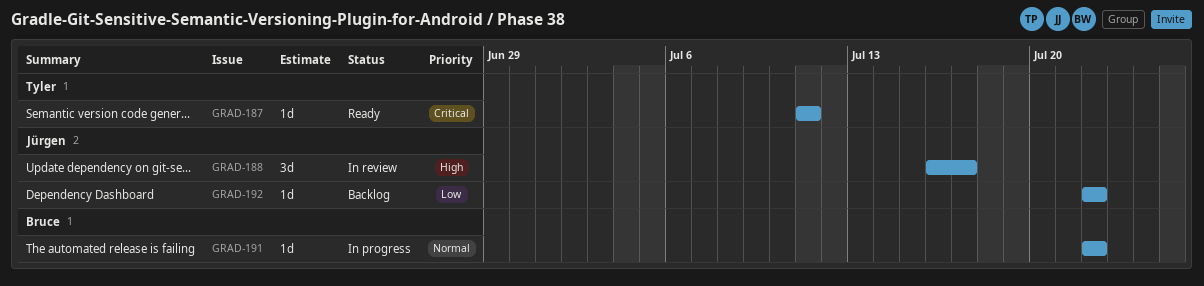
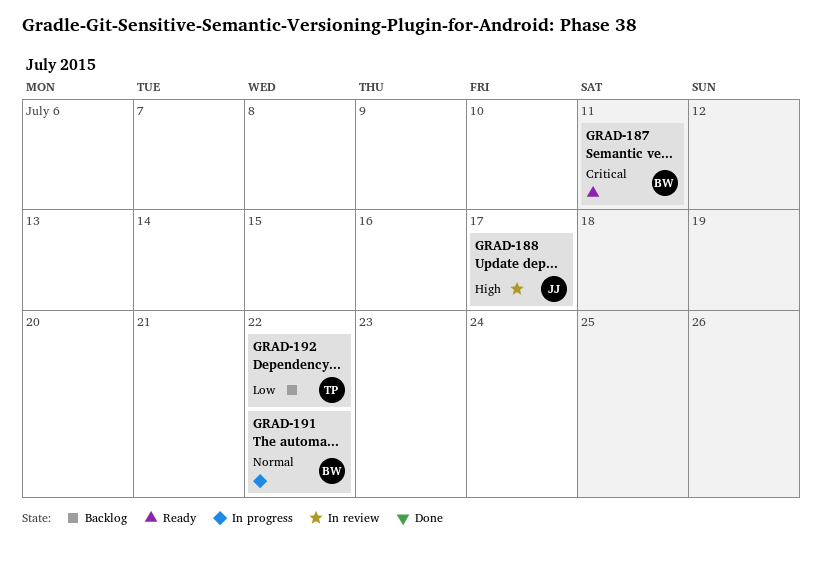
GRAD-187, owner: Tyler -> Bruce
GRAD-192, owner: Jürgen -> Tyler

